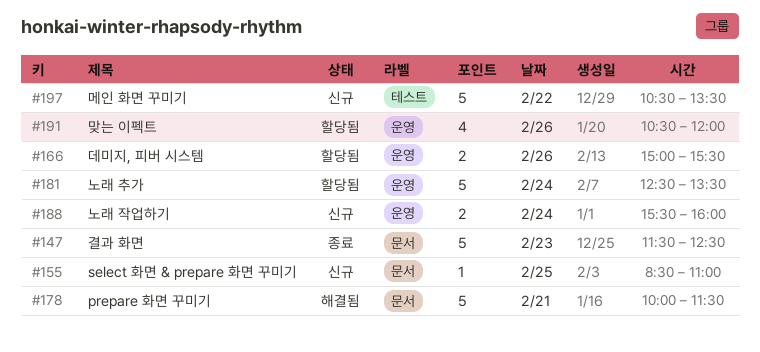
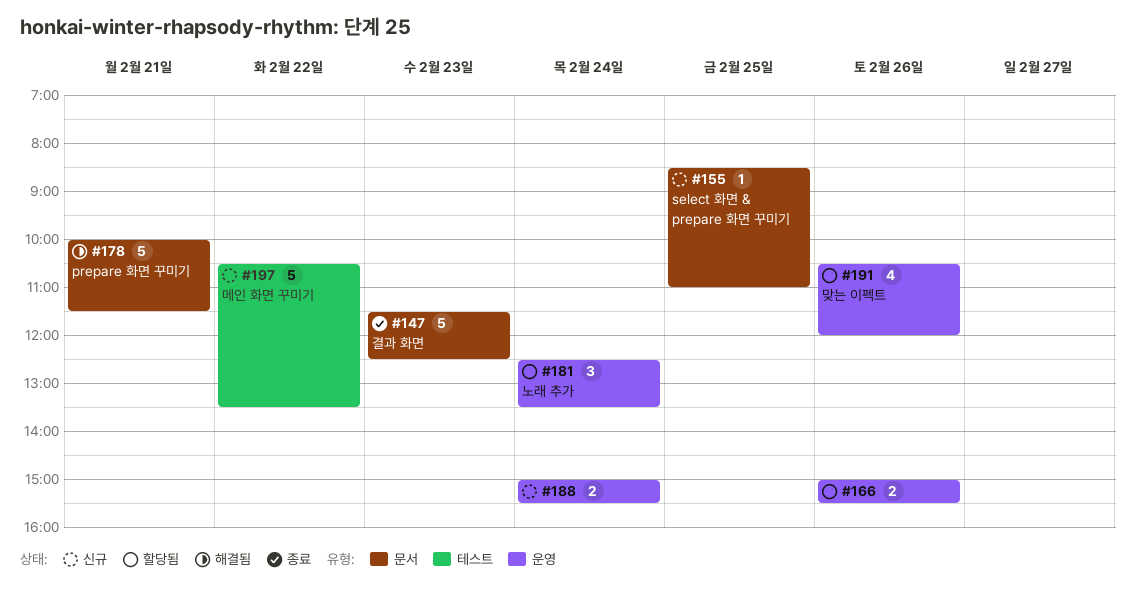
#181, estimate: 5 -> 3
#188, begins: 15:30 -> 15:00
#188, ends: 16:00 -> 15:30

